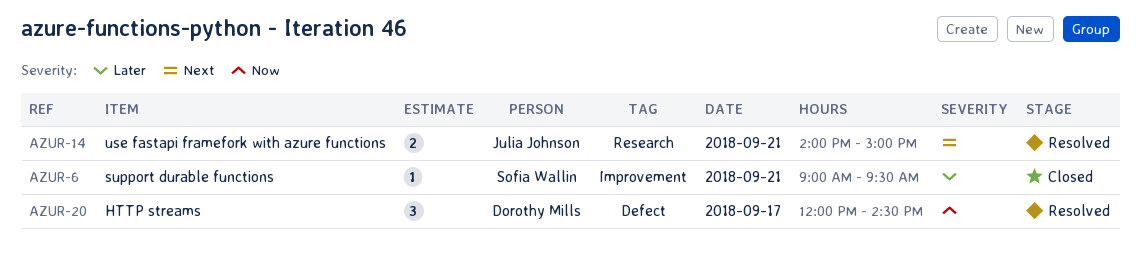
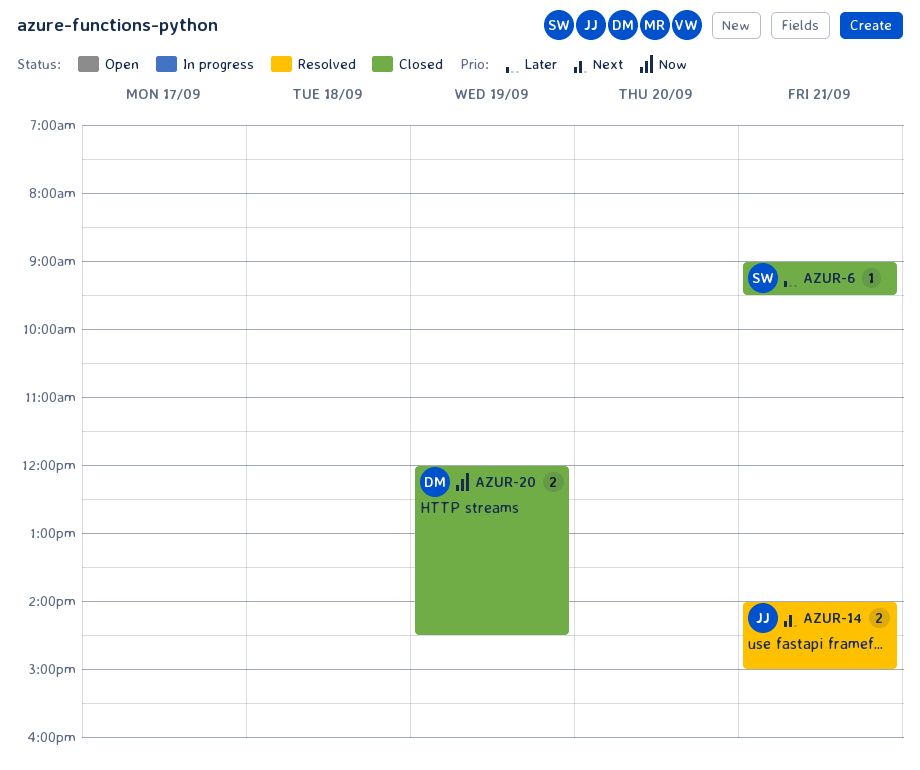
AZUR-20, status: Resolved -> Closed
AZUR-20, estimate: 3 -> 2
AZUR-20, day: Sep 17 -> Sep 19

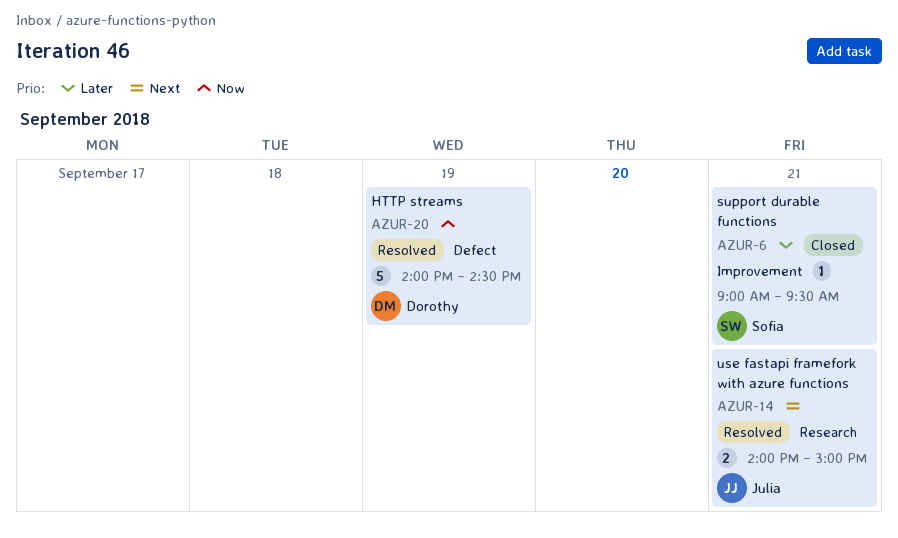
AZUR-20, status: Closed -> Resolved
AZUR-20, estimate: 2 -> 5
AZUR-20, begins: 12:00 -> 14:00

